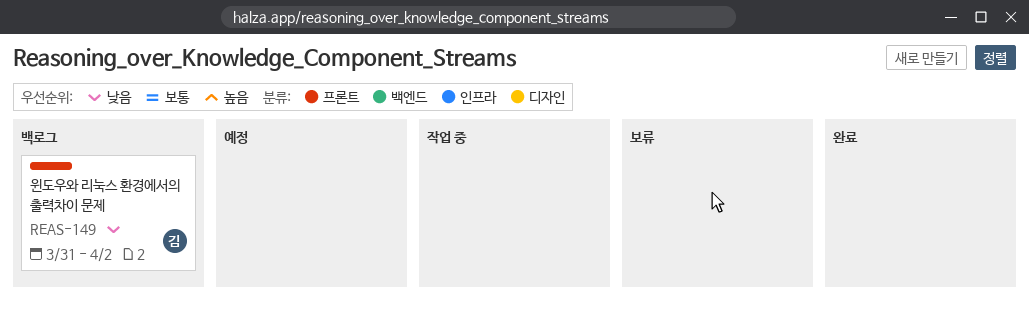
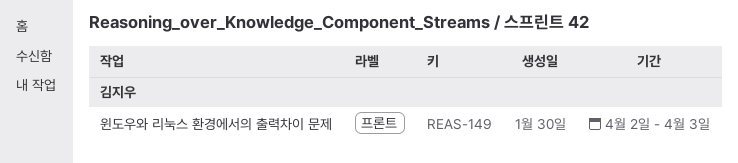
REAS-149, start: Mar 31 -> Apr 2
REAS-149, due: Apr 2 -> Apr 3

